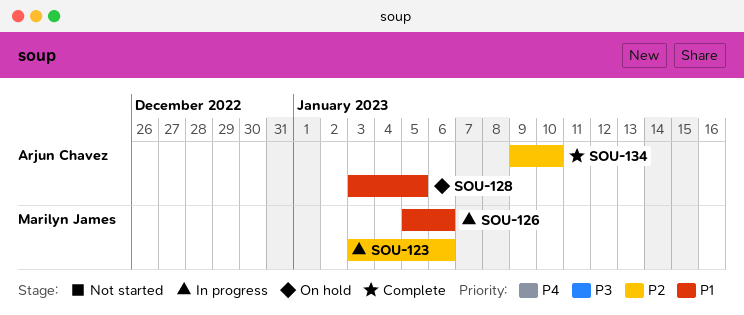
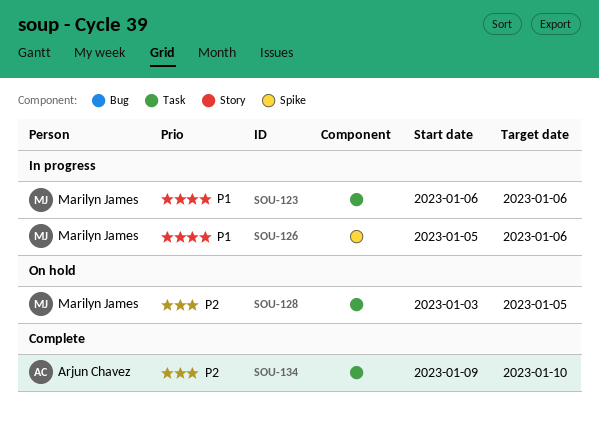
SOU-123, priority: P2 -> P1
SOU-123, start: Jan 3 -> Jan 6
SOU-128, owner: Arjun Chavez -> Marilyn James
SOU-128, priority: P1 -> P2

